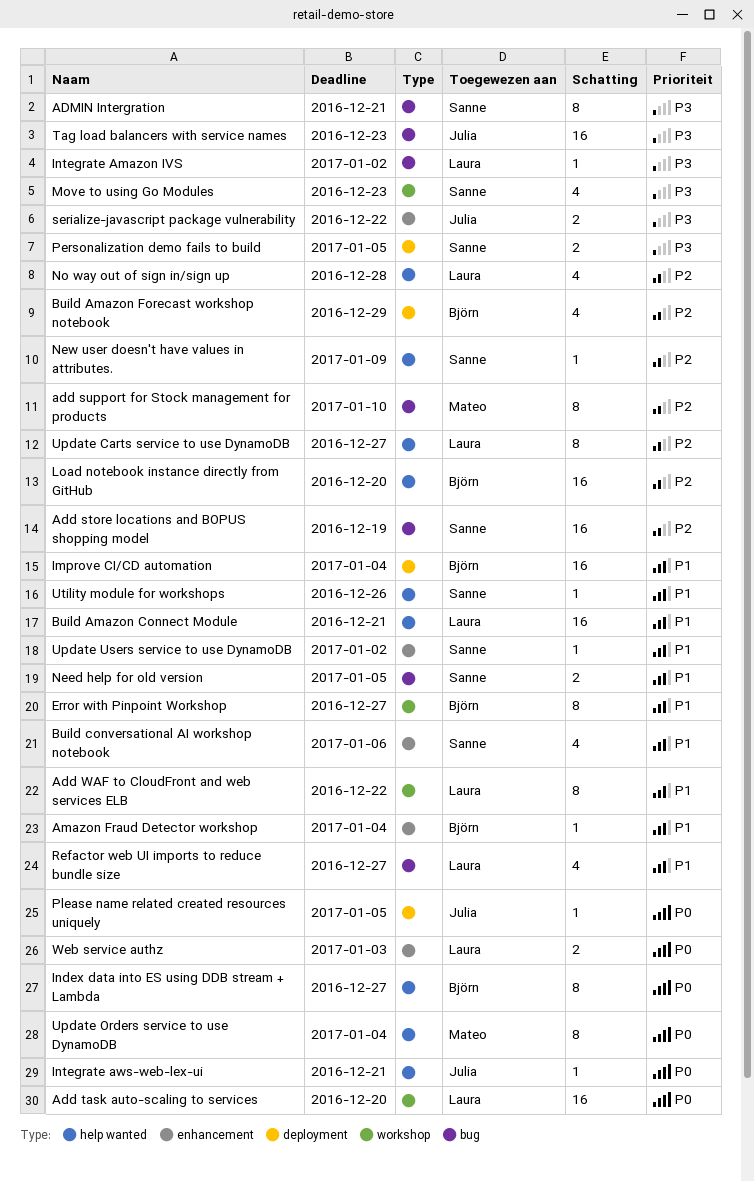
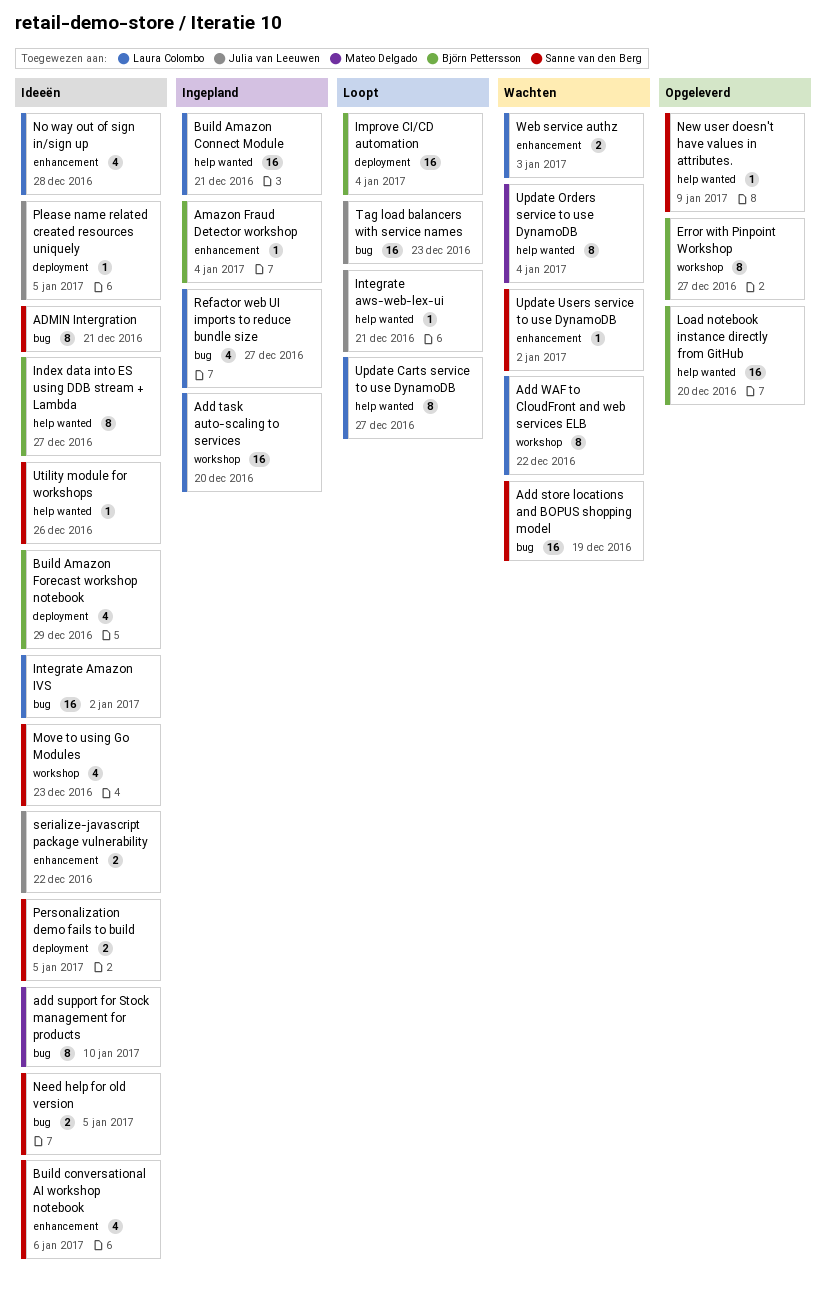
Integrate Amazon IVS, estimate: 1 -> 16
No way out of sign in/sign up, label: help wanted -> enhancement

